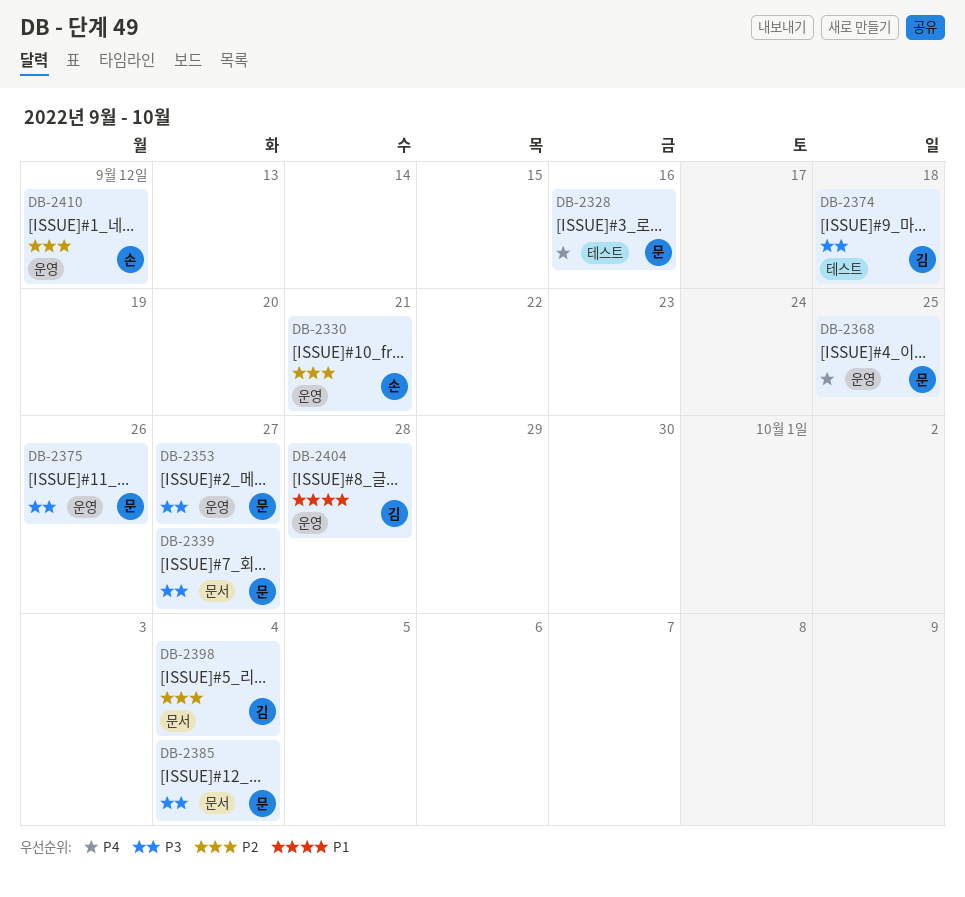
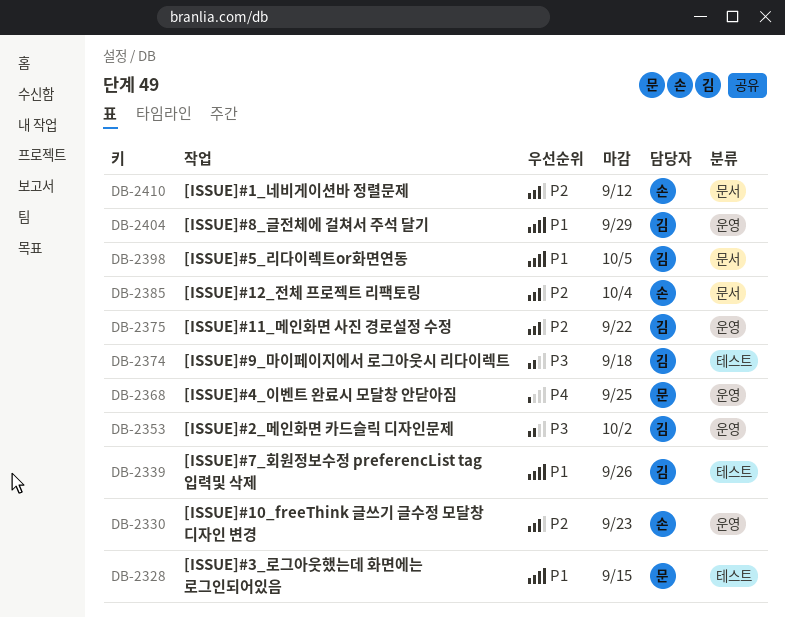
DB-2328, priority: P4 -> P1
DB-2328, due: Sep 16 -> Sep 15
DB-2330, due: Sep 21 -> Sep 23
DB-2339, owner: 문 -> 김
DB-2339, priority: P3 -> P1
DB-2339, label: 문서 -> 테스트
DB-2339, due: Sep 27 -> Sep 26
DB-2353, owner: 문 -> 김
DB-2353, due: Sep 27 -> Oct 2
DB-2375, owner: 문 -> 김
DB-2375, priority: P3 -> P2
DB-2375, due: Sep 26 -> Sep 22
DB-2385, owner: 문 -> 손
DB-2385, priority: P3 -> P2
DB-2398, priority: P2 -> P1
DB-2398, due: Oct 4 -> Oct 5
DB-2404, due: Sep 28 -> Sep 29
DB-2410, label: 운영 -> 문서

